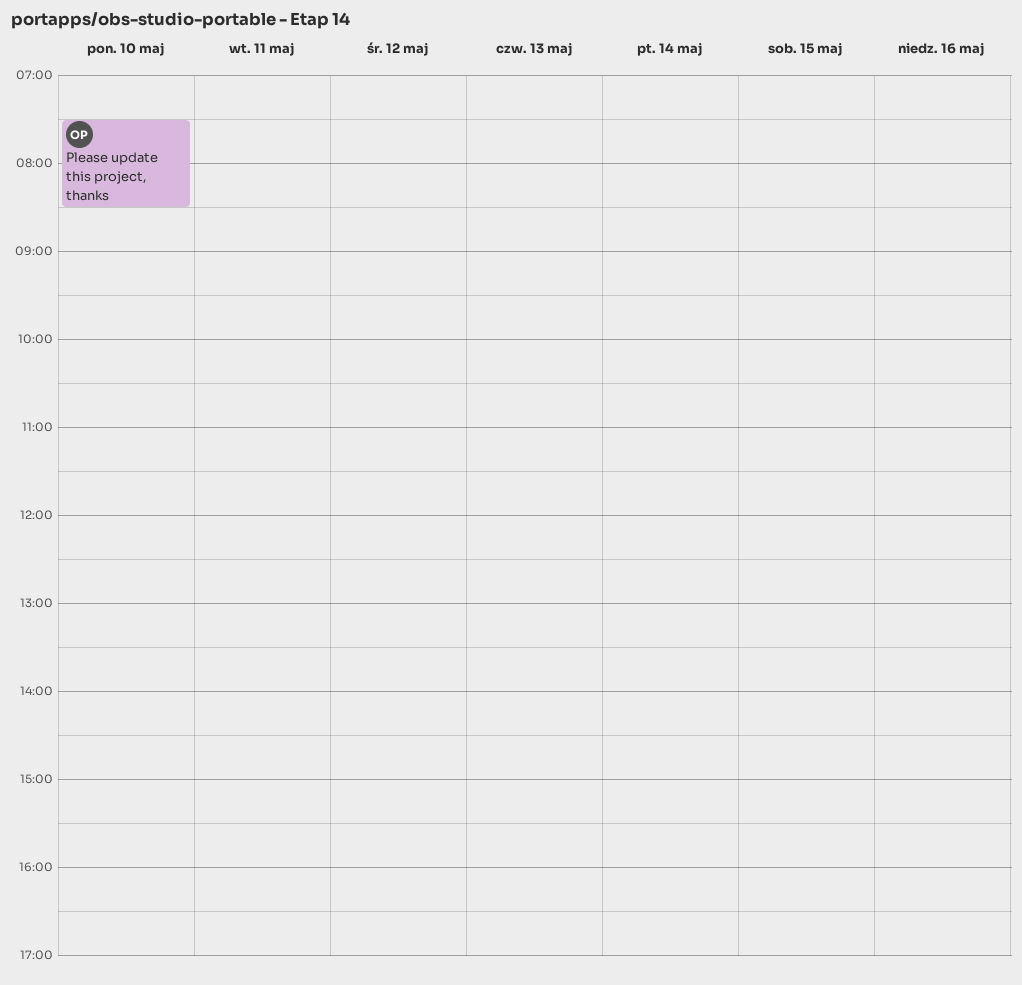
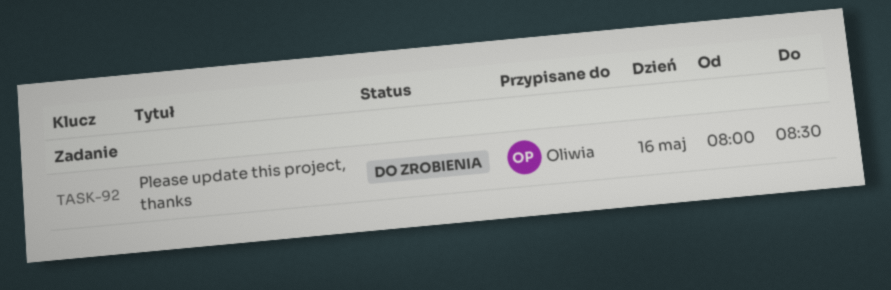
Please update this project, thanks, day: May 10 -> May 16
Please update this project, thanks, begins: 07:30 -> 08:00

